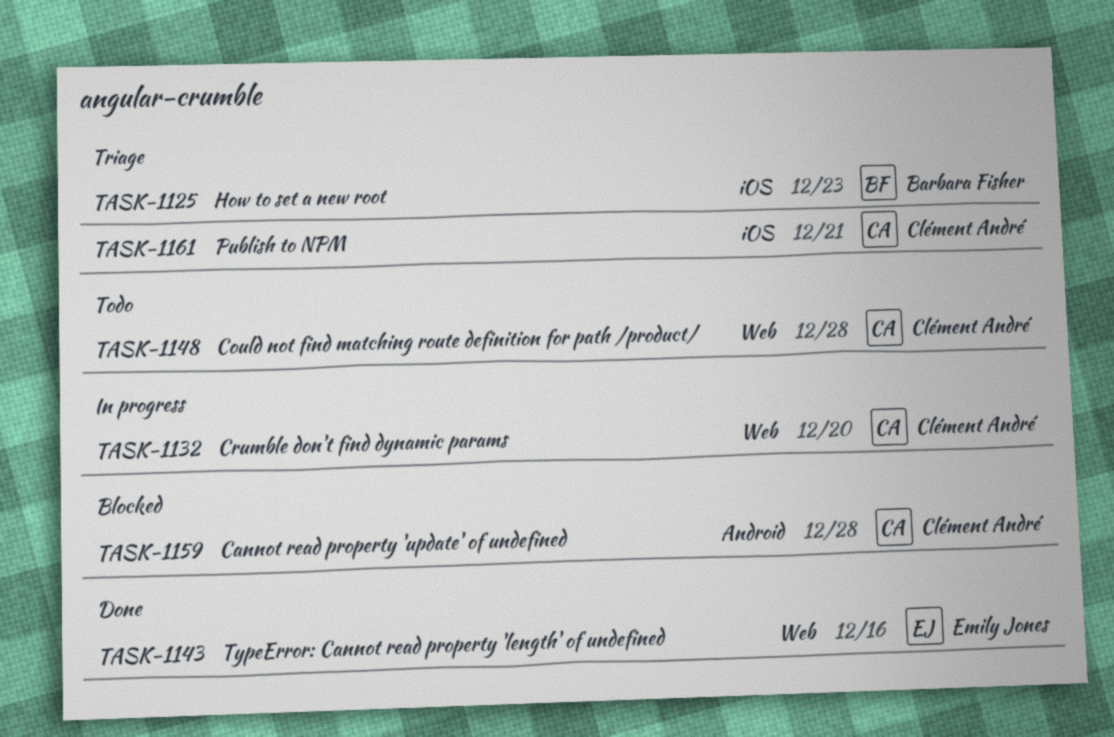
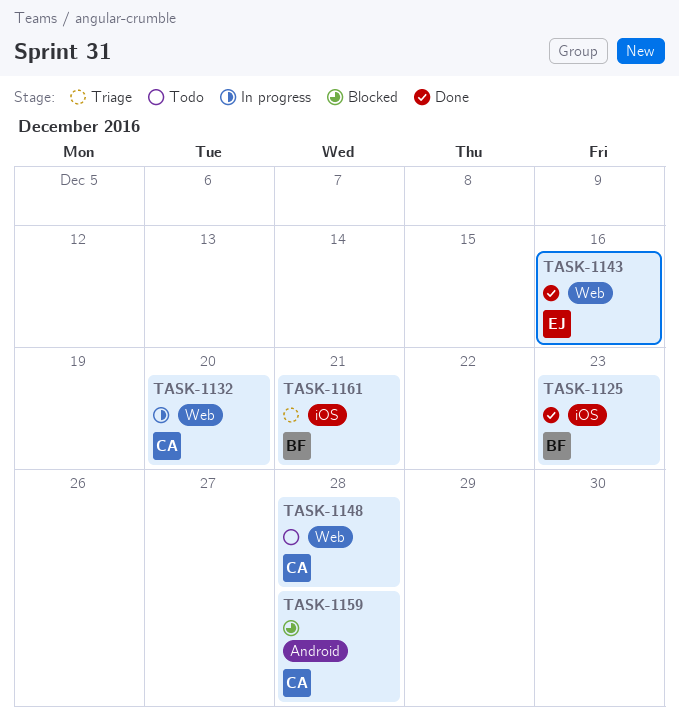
TASK-1125, status: Triage -> Done
TASK-1161, owner: Clément André -> Barbara Fisher

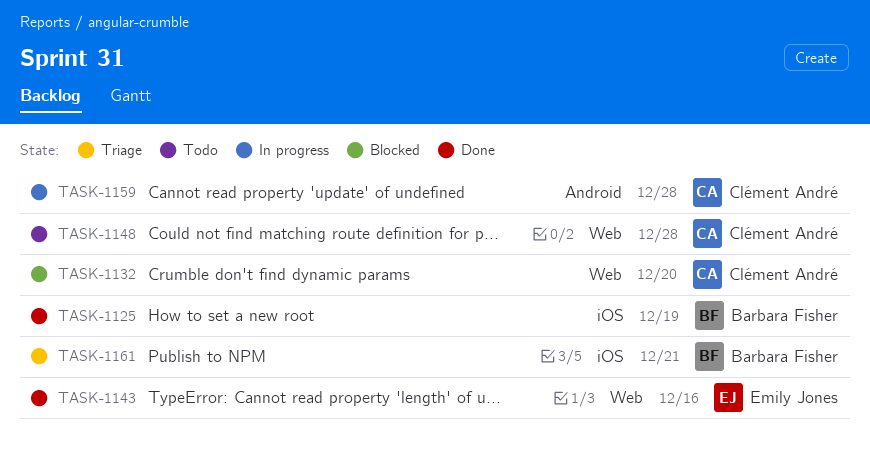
TASK-1125, due: Dec 23 -> Dec 19
TASK-1132, status: In progress -> Blocked
TASK-1159, status: Blocked -> In progress

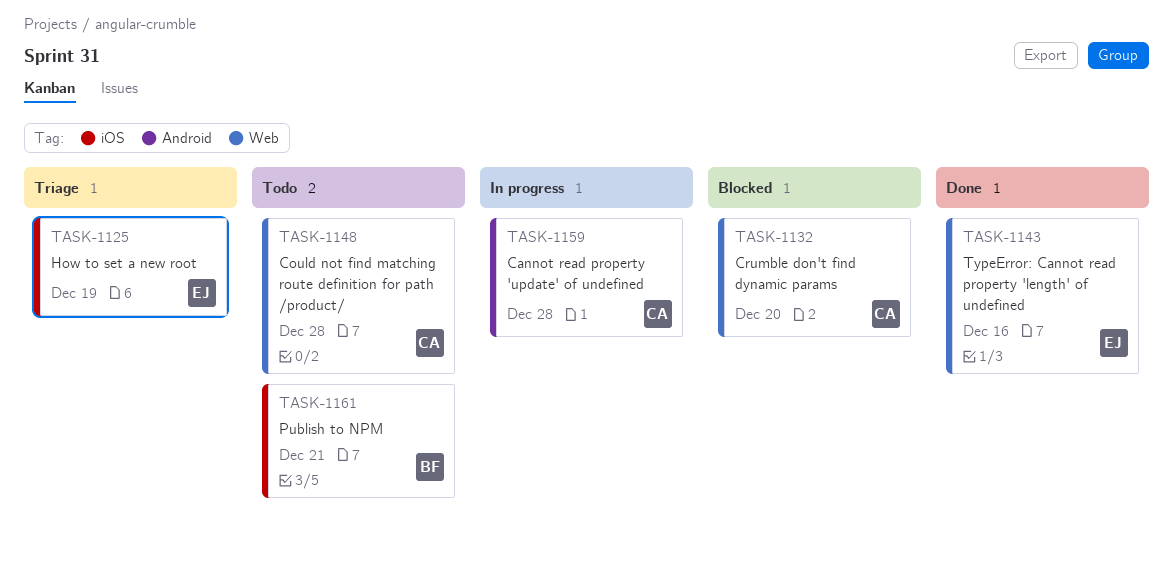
TASK-1125, status: Done -> Triage
TASK-1125, owner: Barbara Fisher -> Emily Jones
TASK-1161, status: Triage -> Todo

